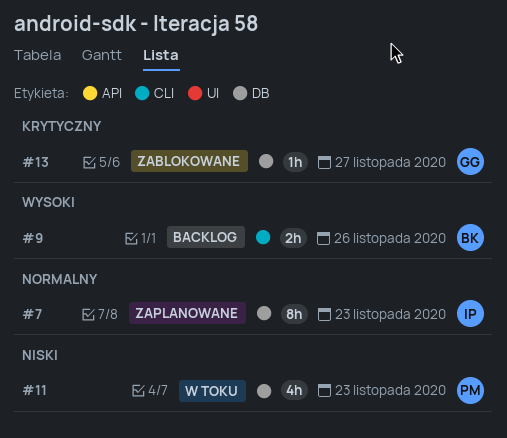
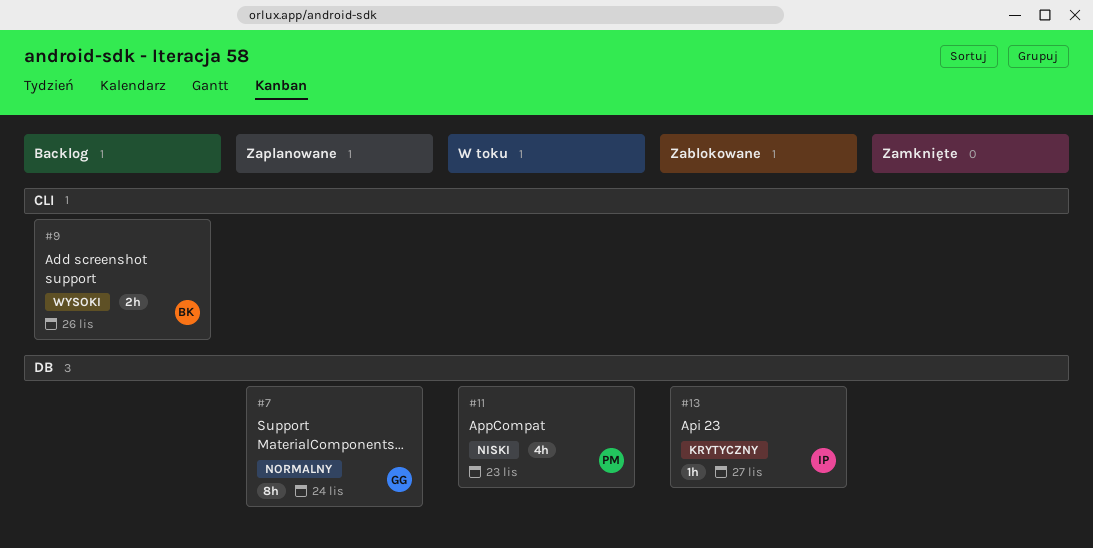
#7, owner: IP -> GG
#7, due: Nov 23 -> Nov 24
#13, owner: GG -> IP

